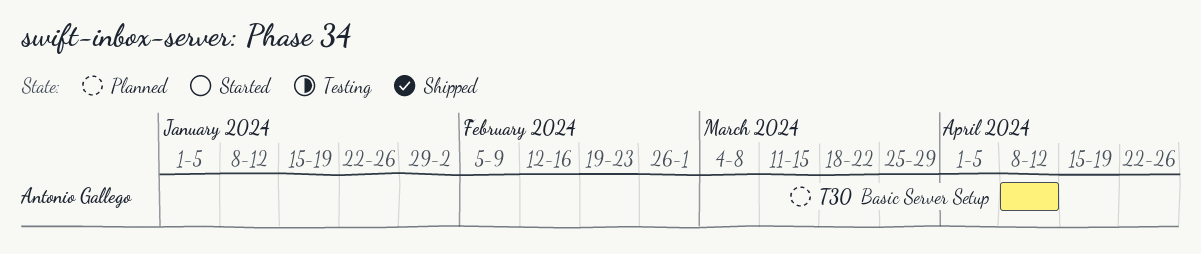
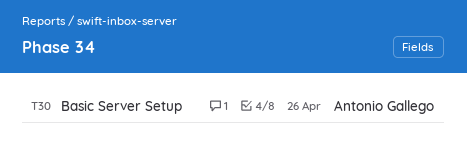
T30, due: Apr 12 -> Apr 26

